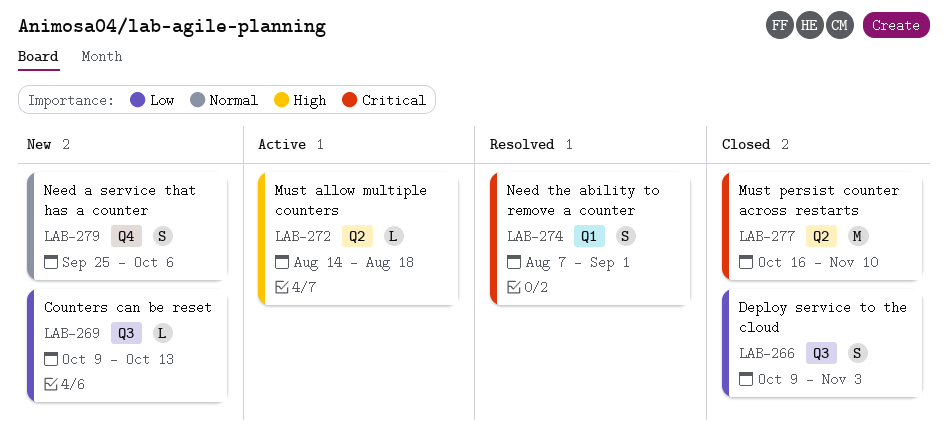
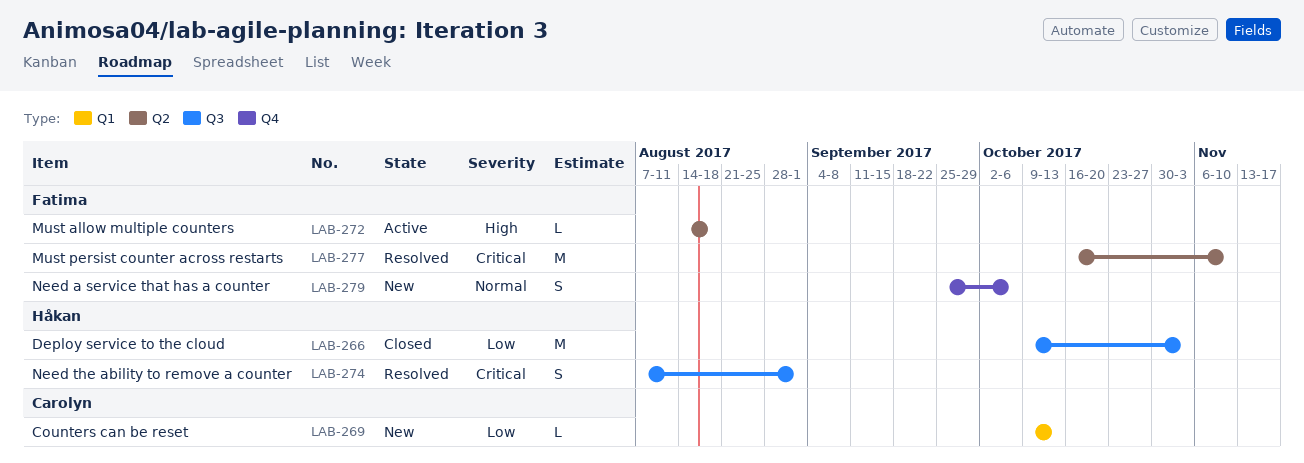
LAB-266, estimate: S -> M
LAB-269, label: Q3 -> Q1
LAB-274, label: Q1 -> Q3
LAB-277, status: Closed -> Resolved

